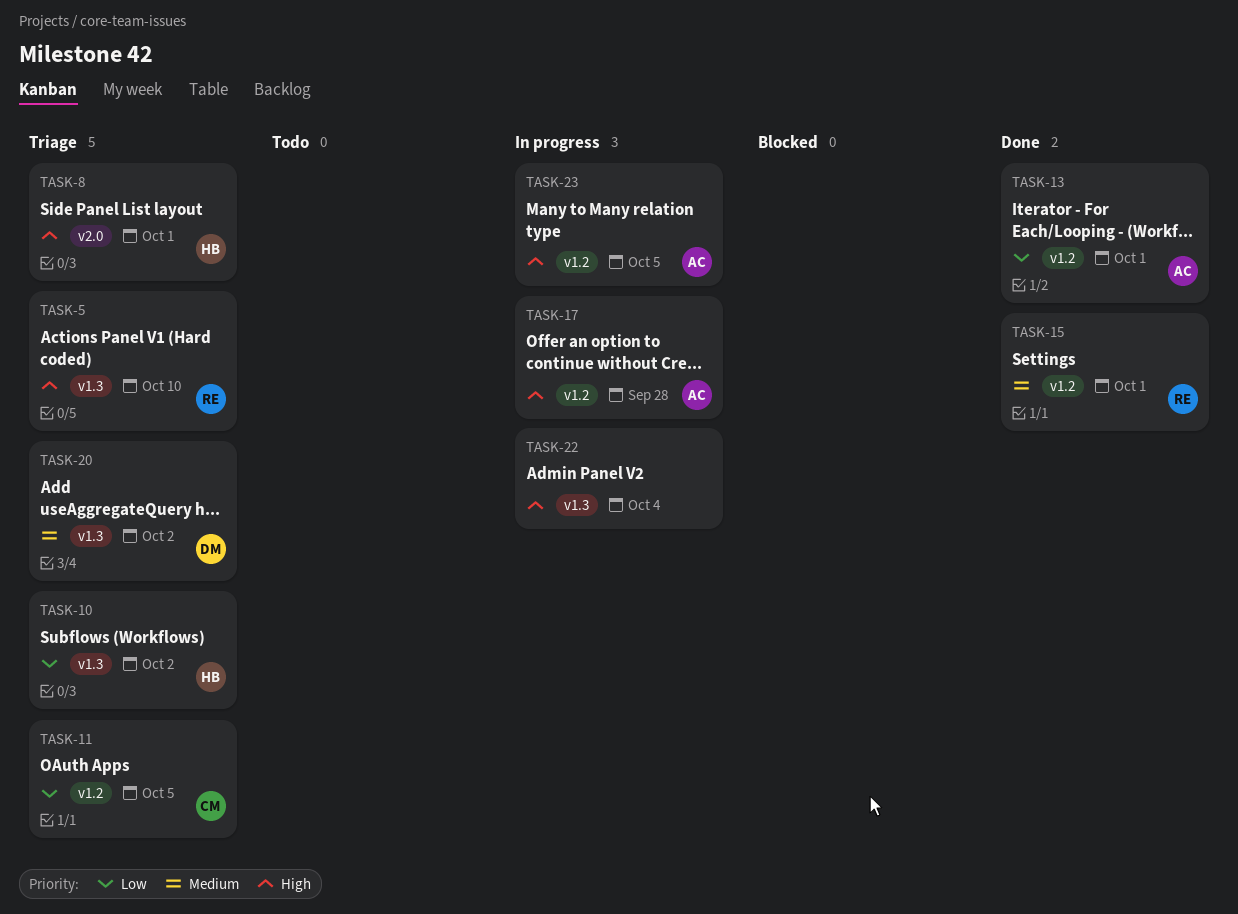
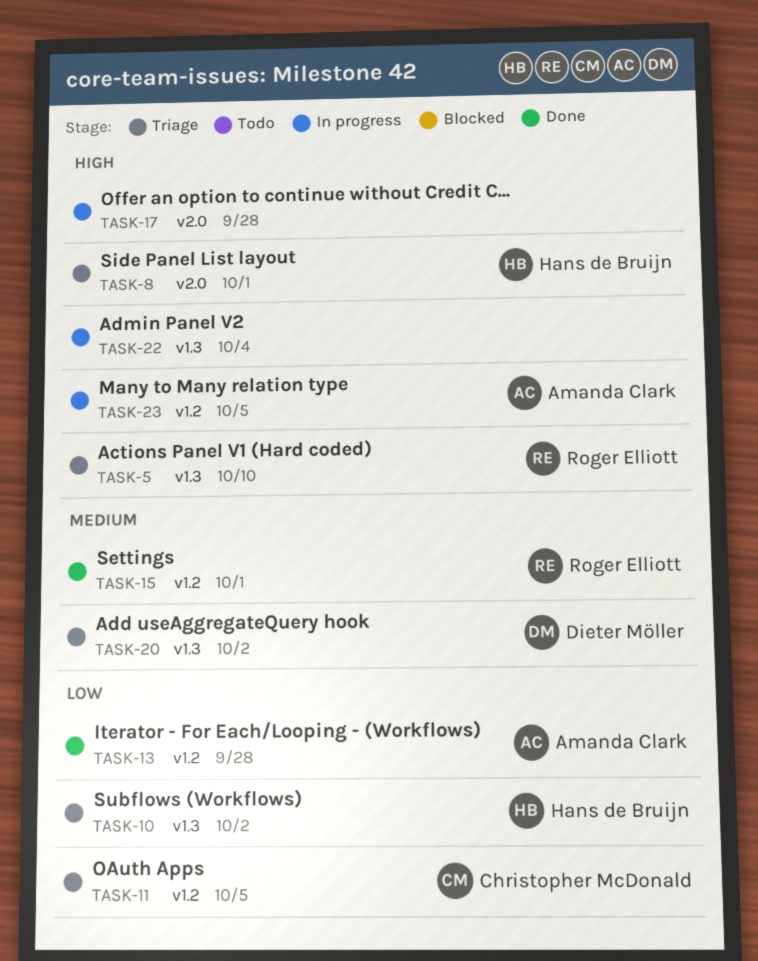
TASK-13, due: Oct 1 -> Sep 28
TASK-17, owner: Amanda Clark -> none
TASK-17, label: v1.2 -> v2.0

